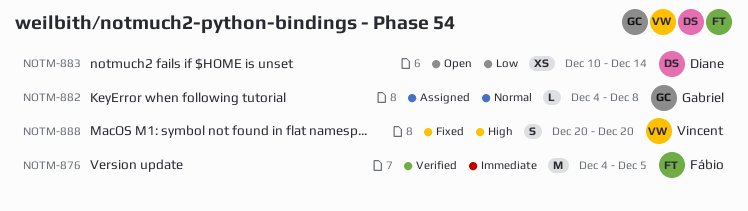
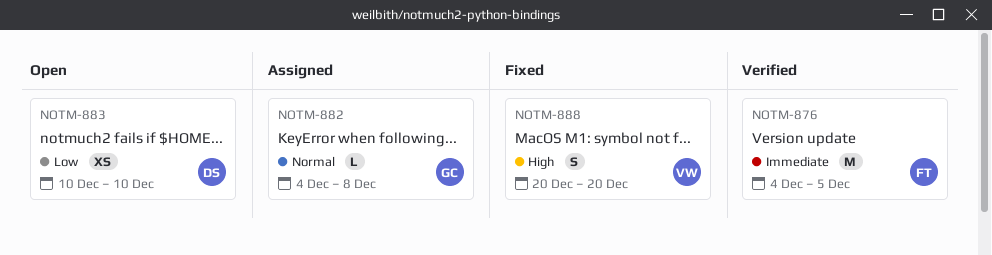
NOTM-883, due: Dec 14 -> Dec 10

